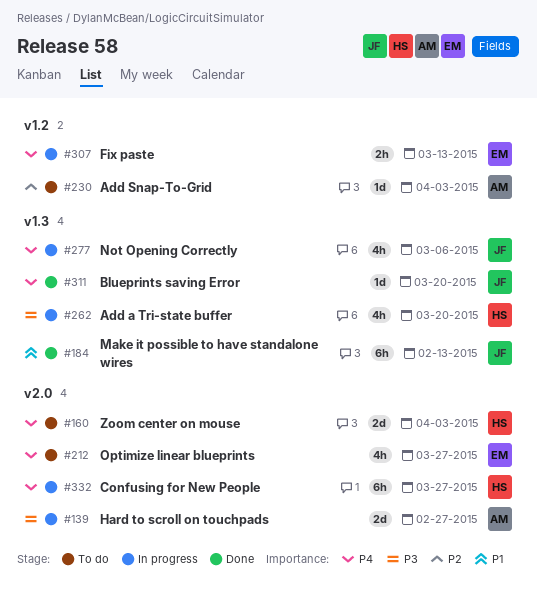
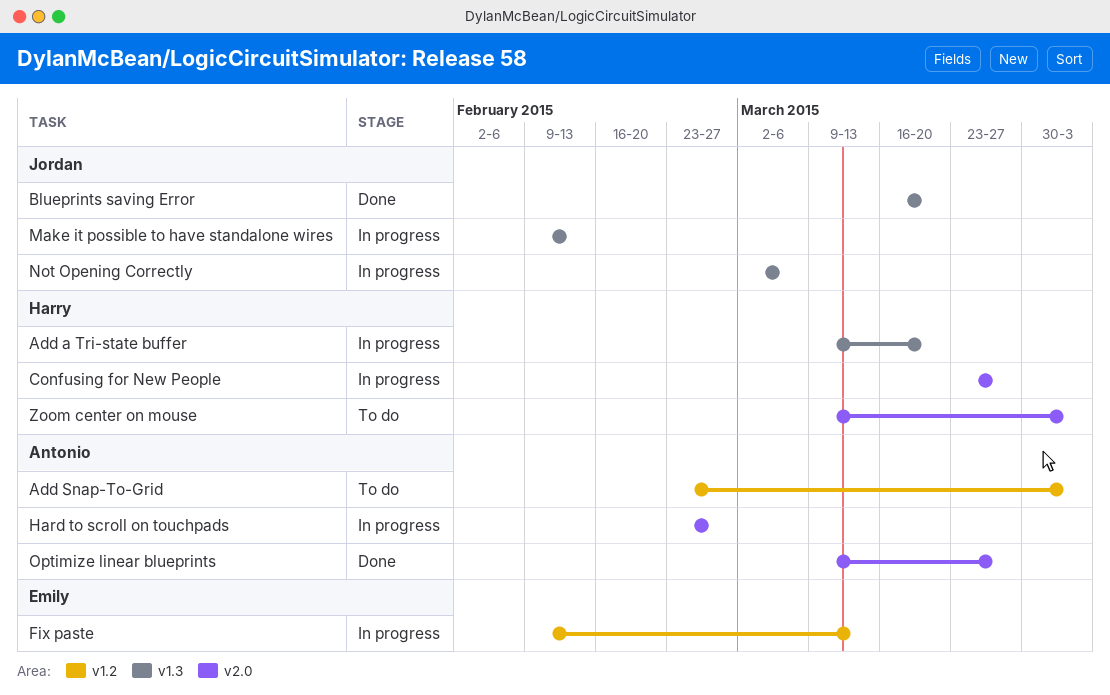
Make it possible to have standalone wires, status: Done -> In progress
Optimize linear blueprints, status: To do -> Done
Optimize linear blueprints, owner: Emily -> Antonio

